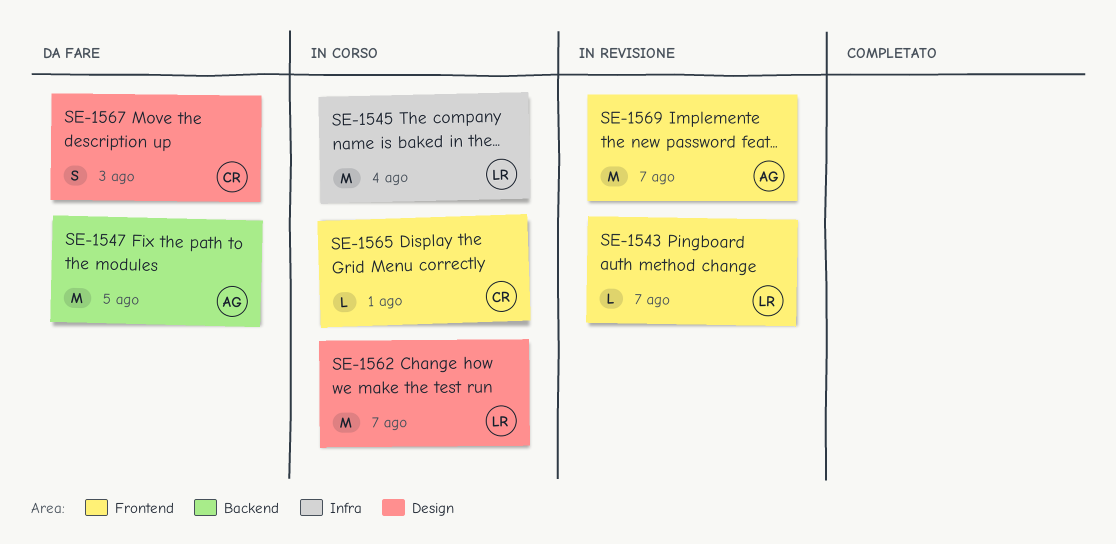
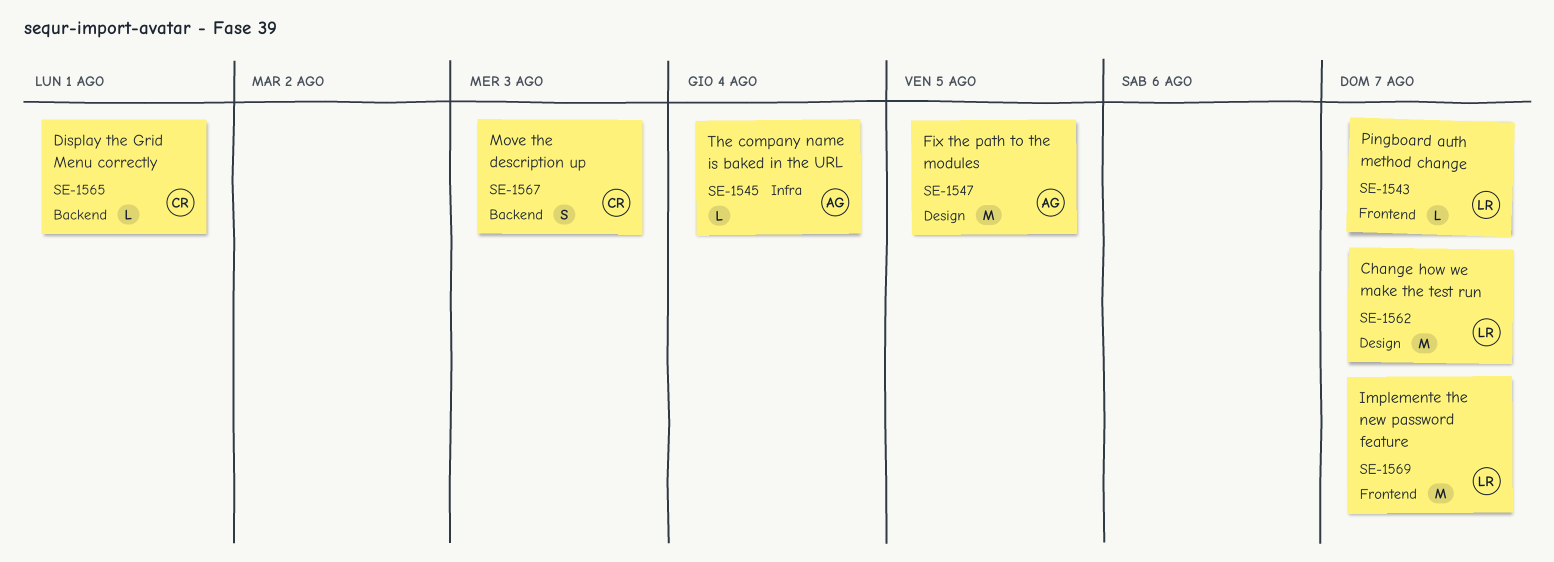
SE-1545, owner: LR -> AG
SE-1545, estimate: M -> L
SE-1547, label: Backend -> Design
SE-1565, label: Frontend -> Backend
SE-1567, label: Design -> Backend
SE-1569, owner: AG -> LR

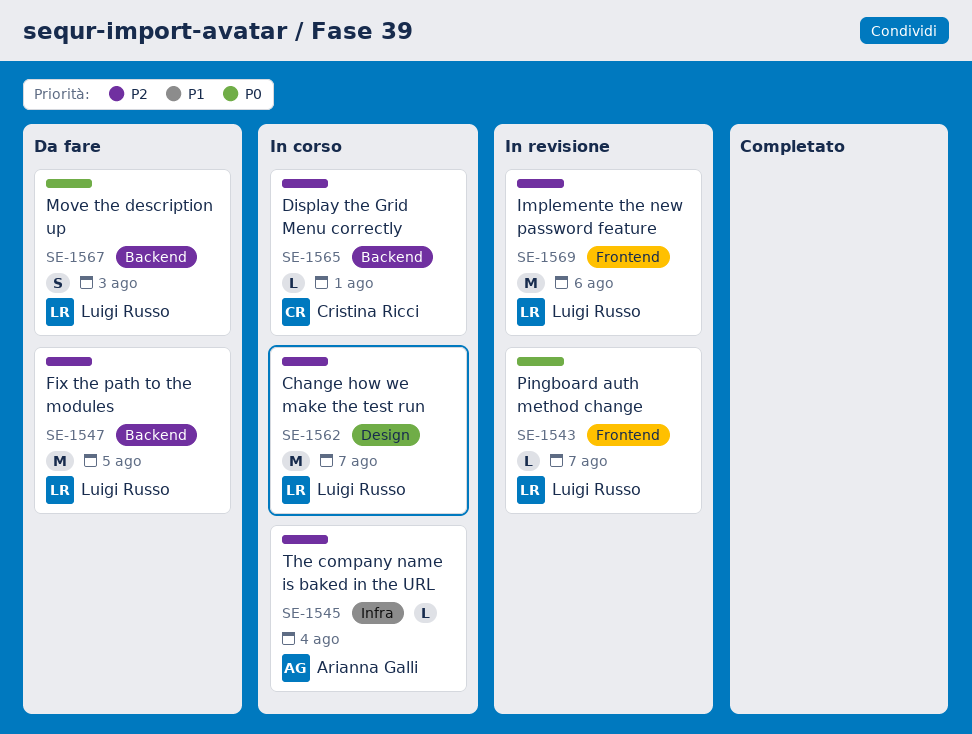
SE-1547, owner: Arianna Galli -> Luigi Russo
SE-1547, label: Design -> Backend
SE-1567, owner: Cristina Ricci -> Luigi Russo
SE-1569, due: Aug 7 -> Aug 6

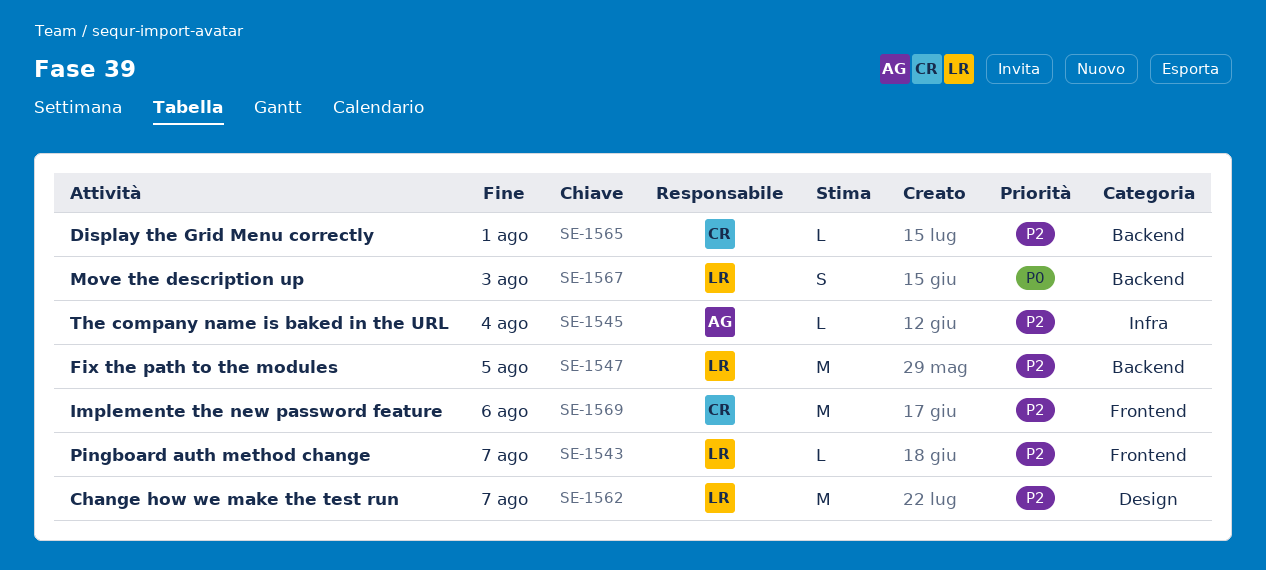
SE-1543, priority: P0 -> P2
SE-1569, owner: Luigi Russo -> Cristina Ricci

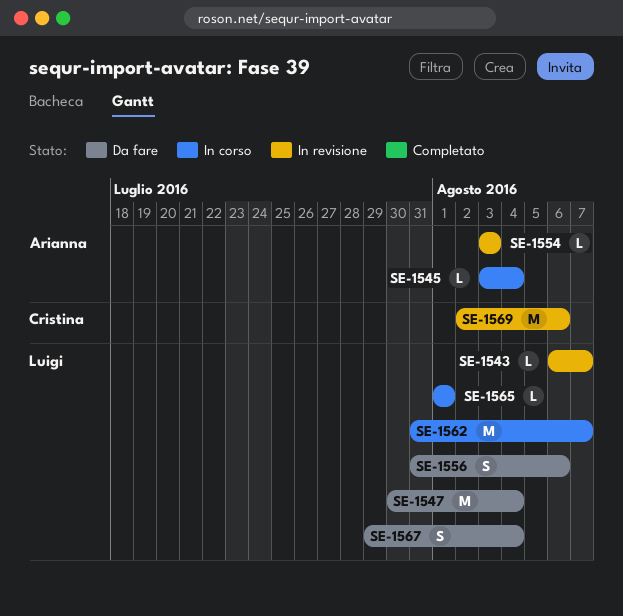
SE-1547, due: Aug 5 -> Aug 4
SE-1554: none -> present
SE-1556: none -> present
SE-1565, owner: Cristina -> Luigi
SE-1567, due: Aug 3 -> Aug 4

